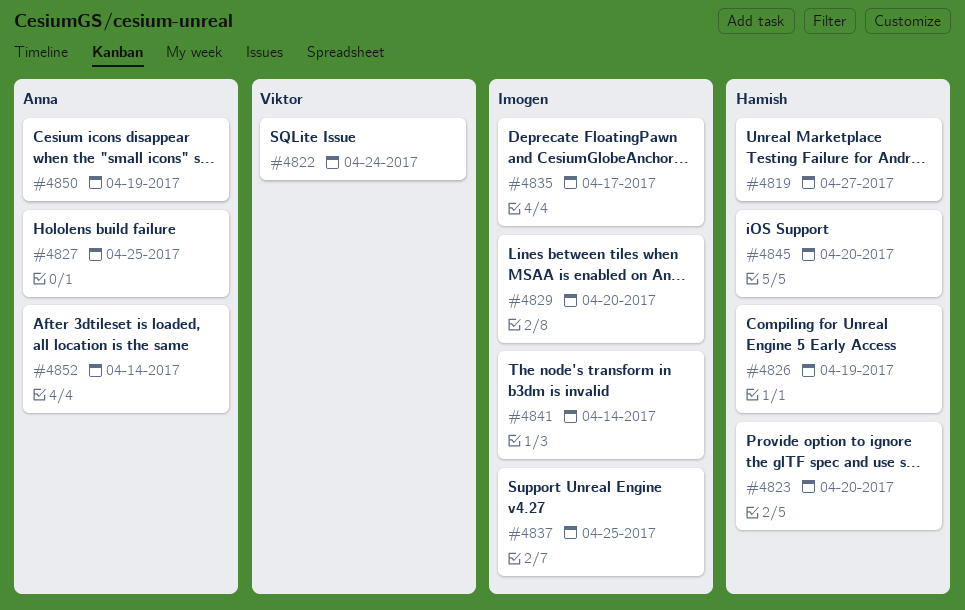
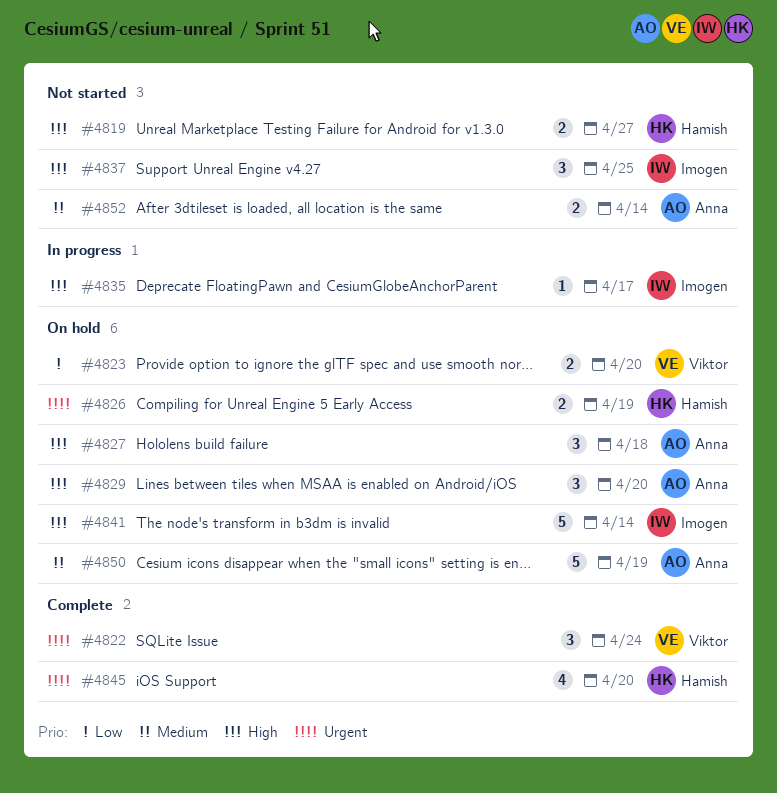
#4823, owner: Hamish -> Viktor
#4827, due: Apr 25 -> Apr 18
#4829, owner: Imogen -> Anna

